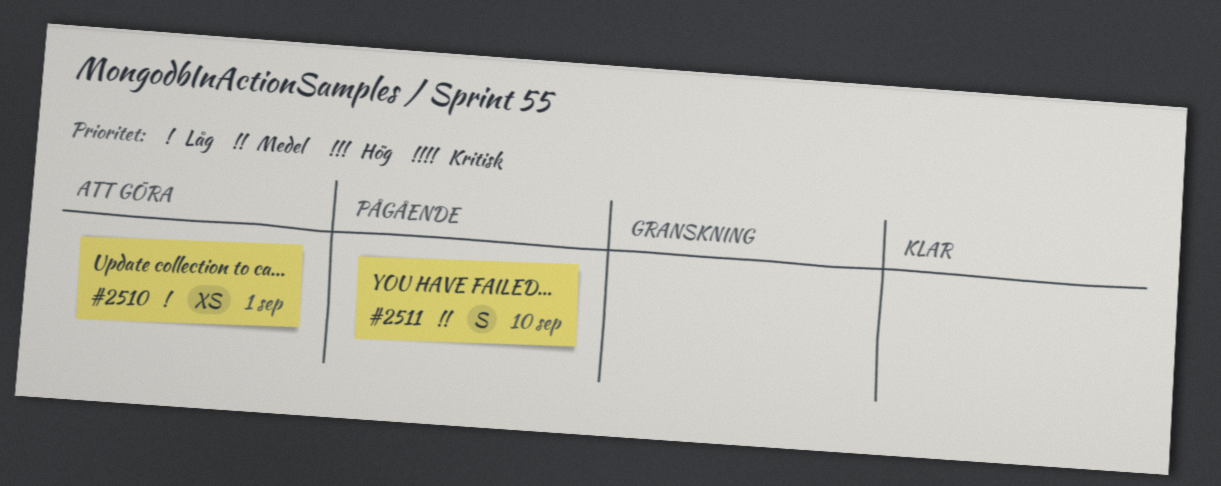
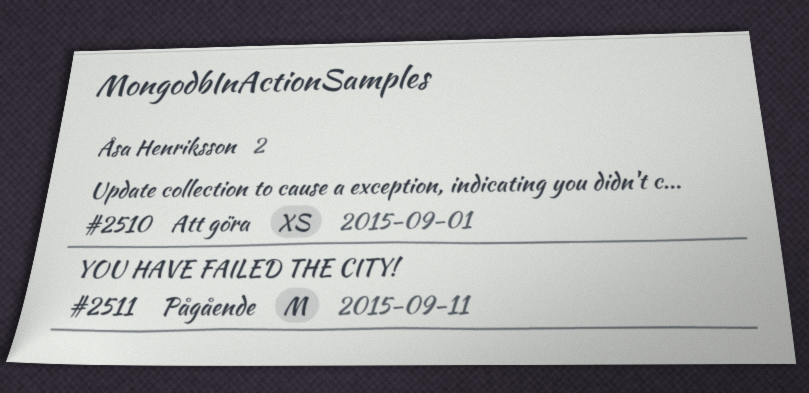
#2511, estimate: S -> M
#2511, due: Sep 10 -> Sep 11

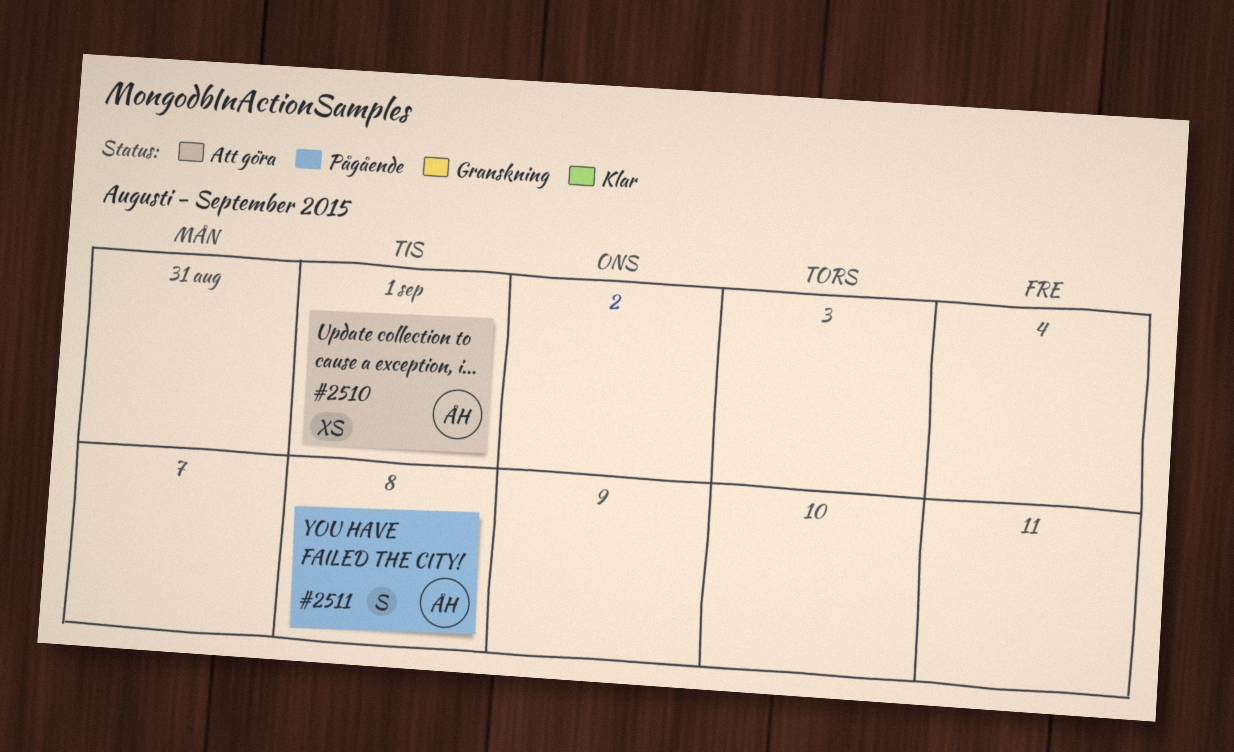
#2511, estimate: M -> S
#2511, due: Sep 11 -> Sep 8

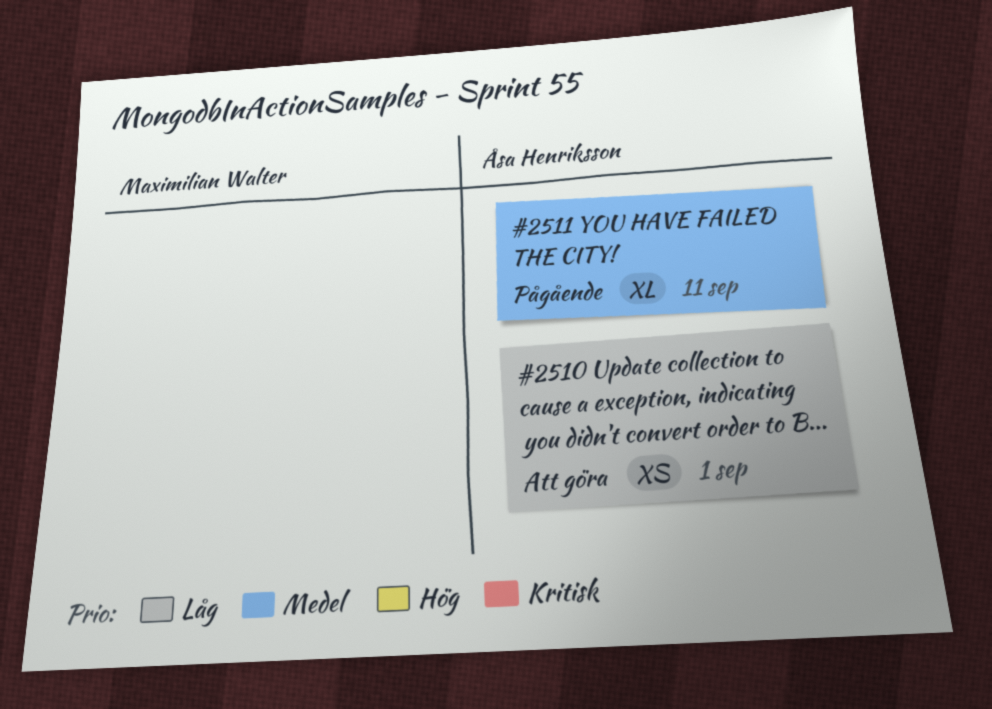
#2511, estimate: S -> XL
#2511, due: Sep 8 -> Sep 11

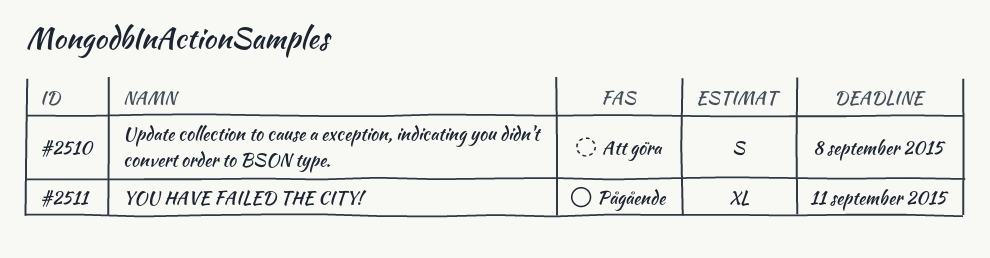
#2510, estimate: XS -> S
#2510, due: Sep 1 -> Sep 8

